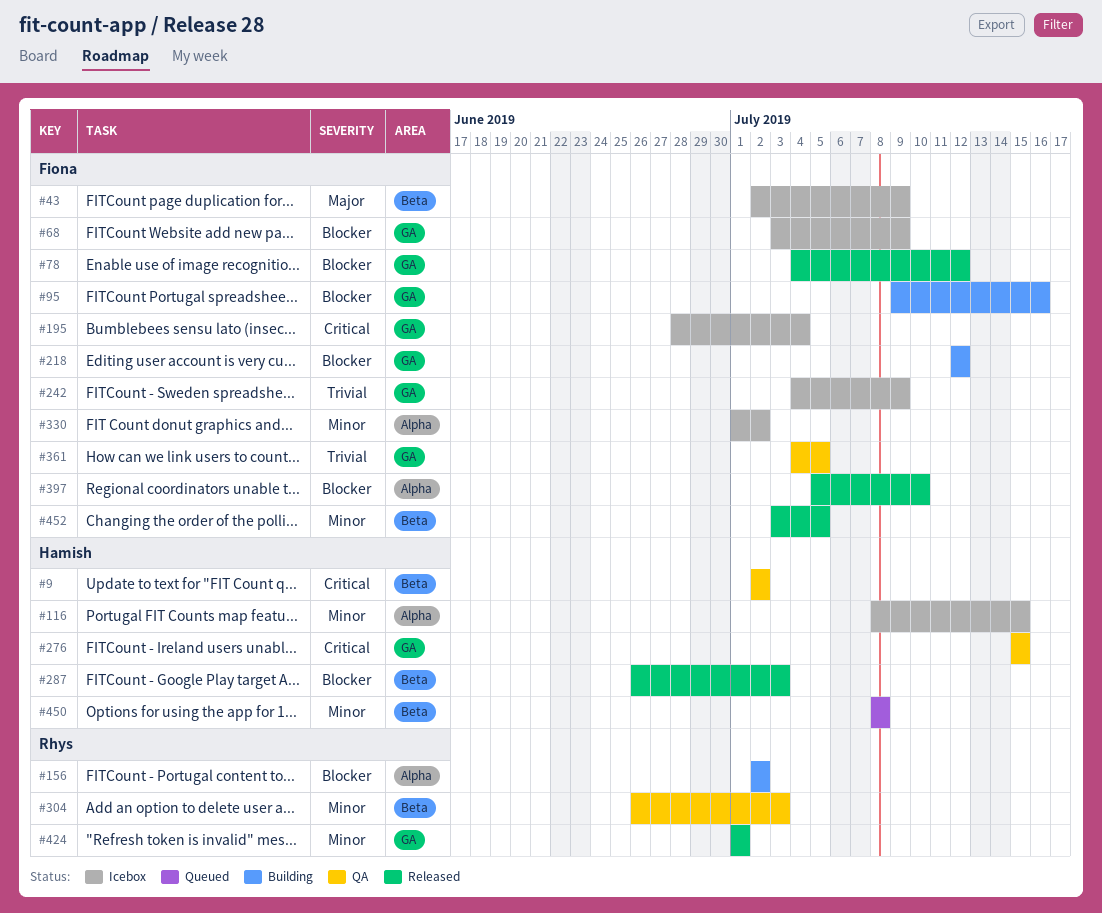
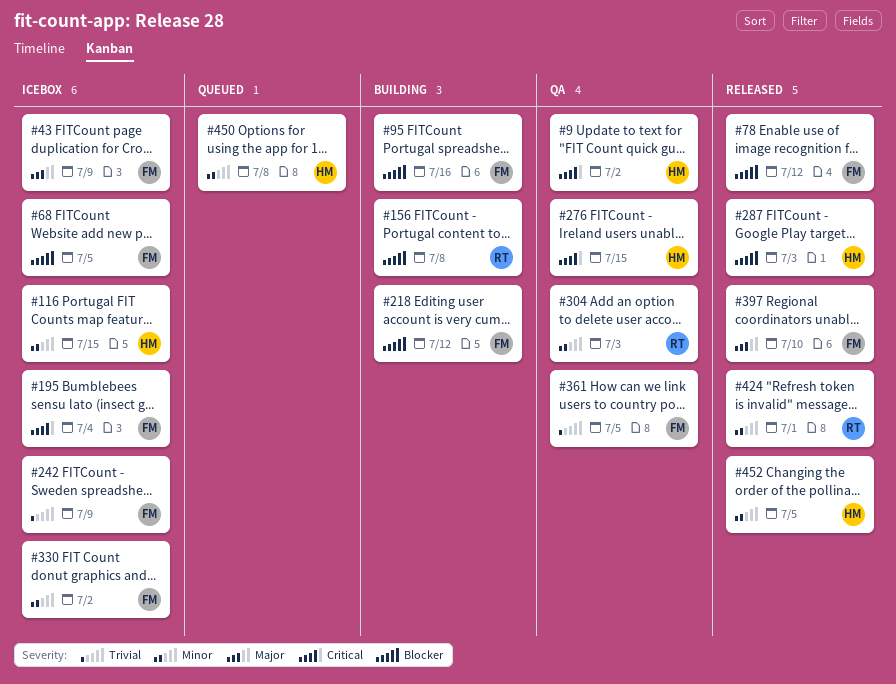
#68, due: Jul 9 -> Jul 5
#156, due: Jul 2 -> Jul 8
#397, priority: Blocker -> Major
#452, owner: Fiona -> Hamish

